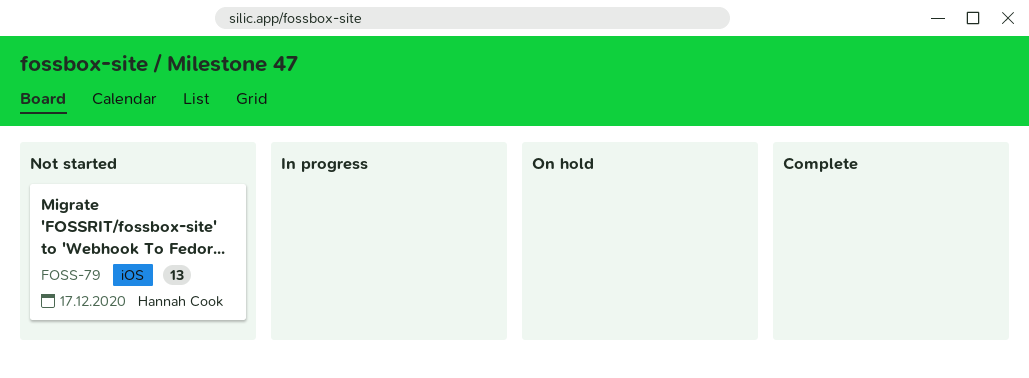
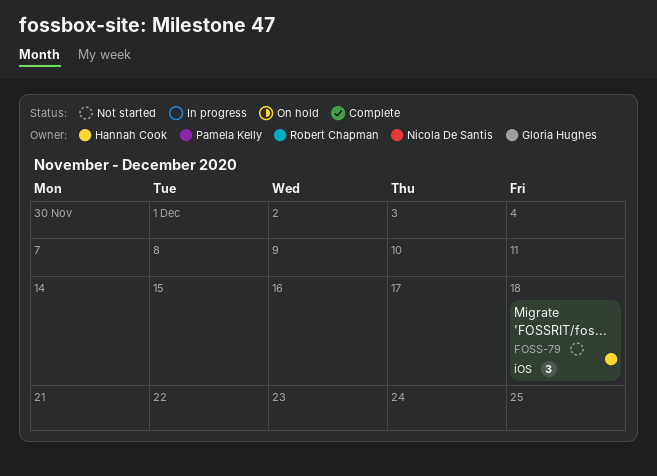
FOSS-79, estimate: 13 -> 3
FOSS-79, due: Dec 17 -> Dec 18

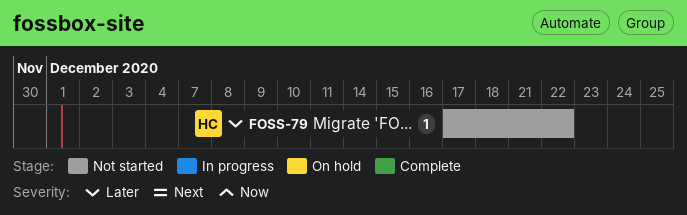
FOSS-79, estimate: 3 -> 1
FOSS-79, due: Dec 18 -> Dec 22

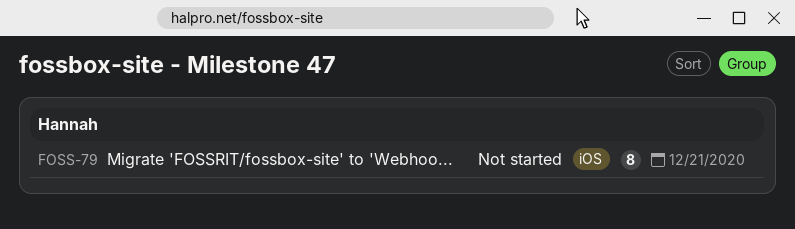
FOSS-79, estimate: 1 -> 8
FOSS-79, due: Dec 22 -> Dec 21

